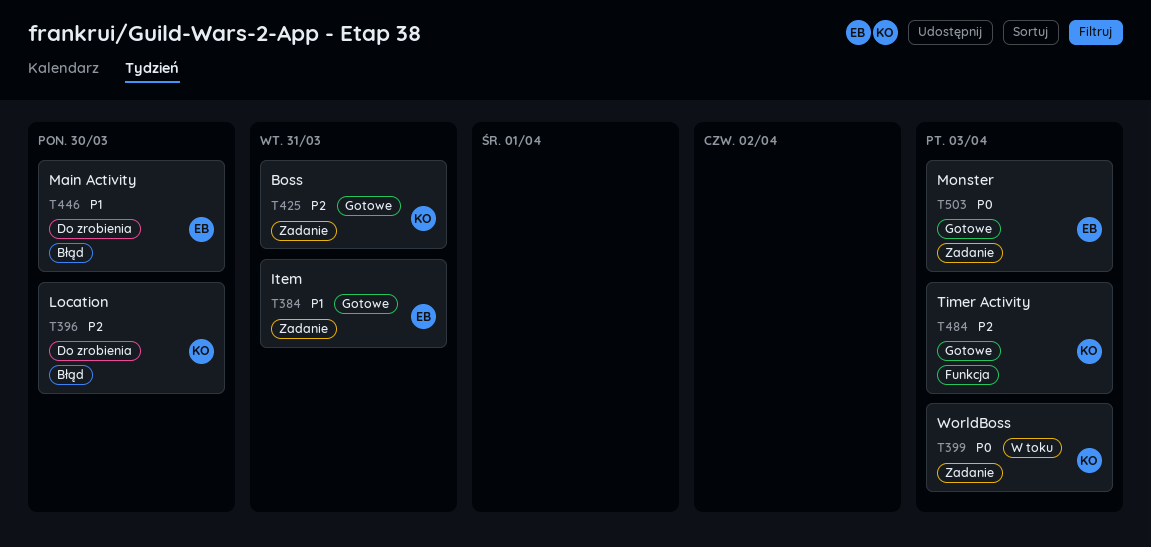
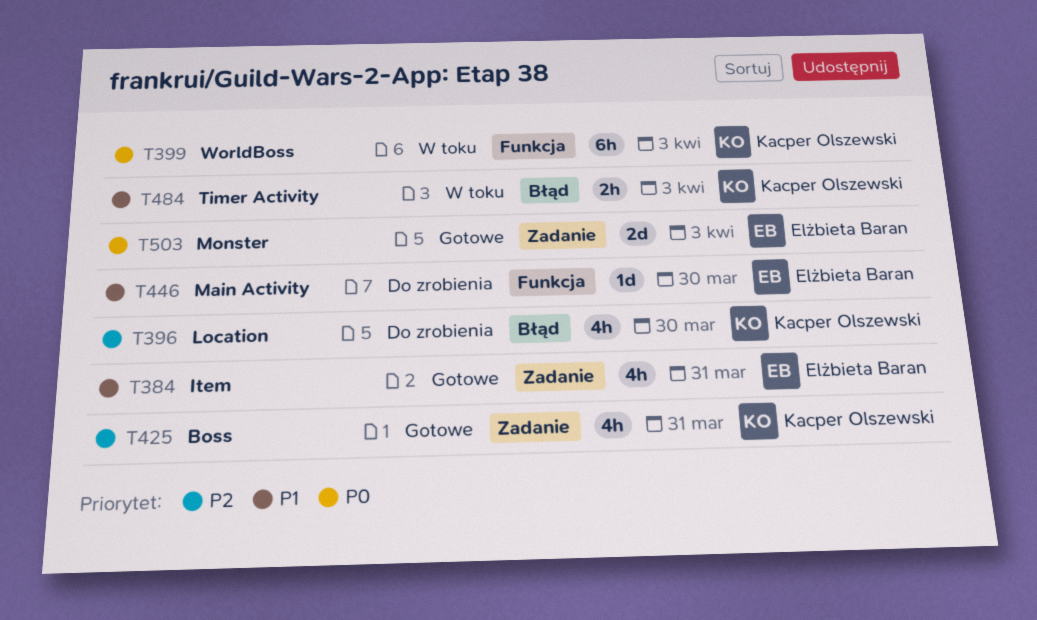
T399, label: Zadanie -> Funkcja
T446, label: Błąd -> Funkcja
T484, status: Gotowe -> W toku
T484, priority: P2 -> P1
T484, label: Funkcja -> Błąd

